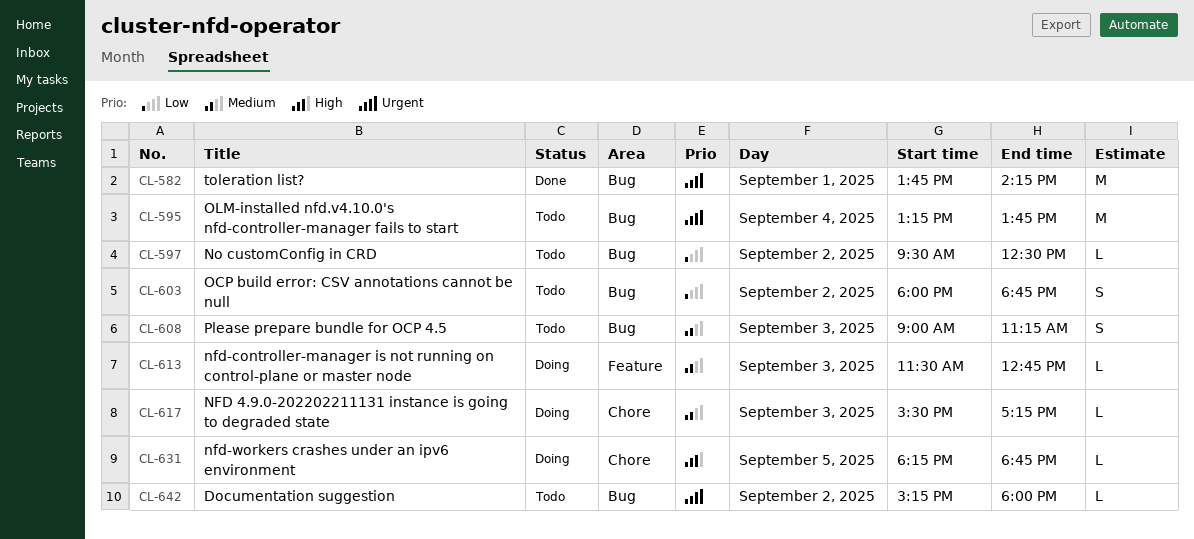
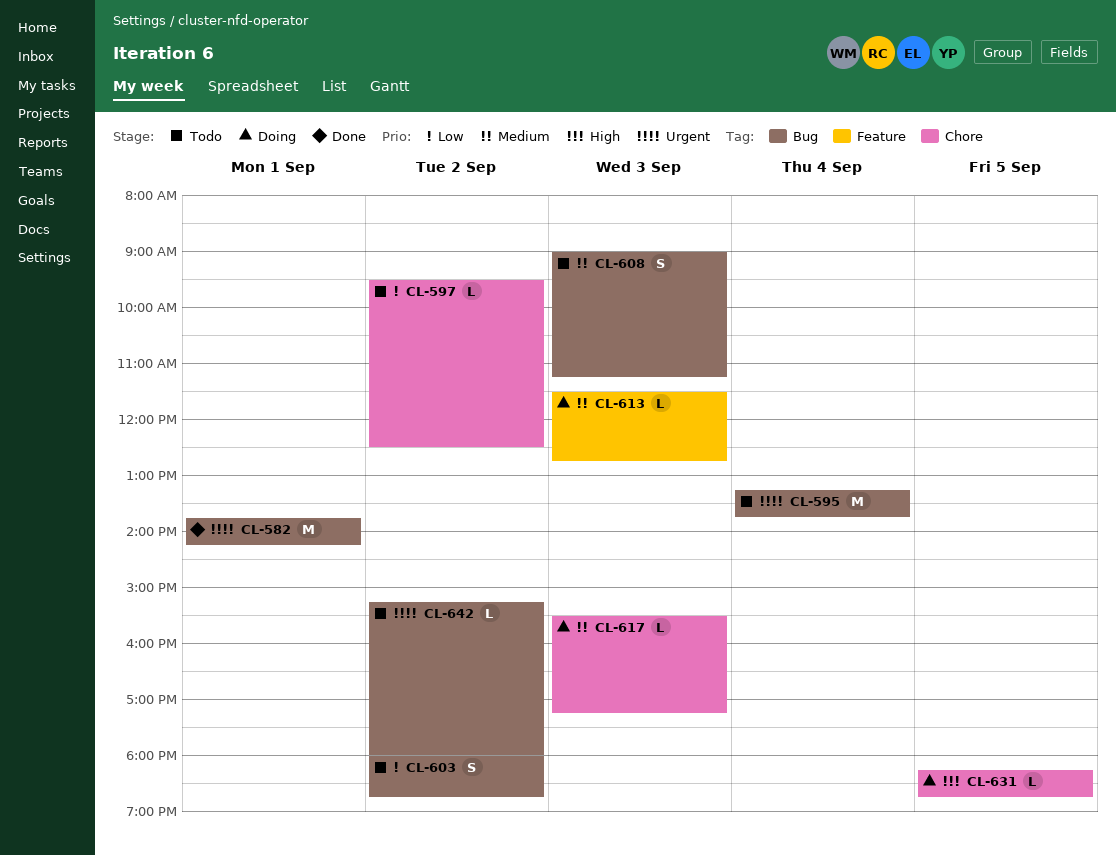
CL-597, label: Bug -> Chore

